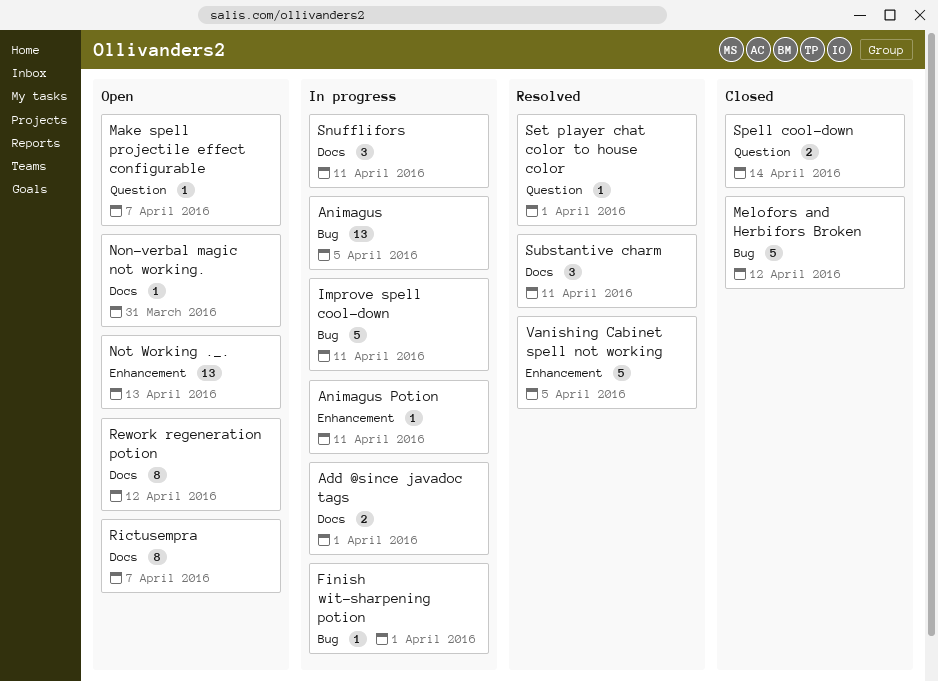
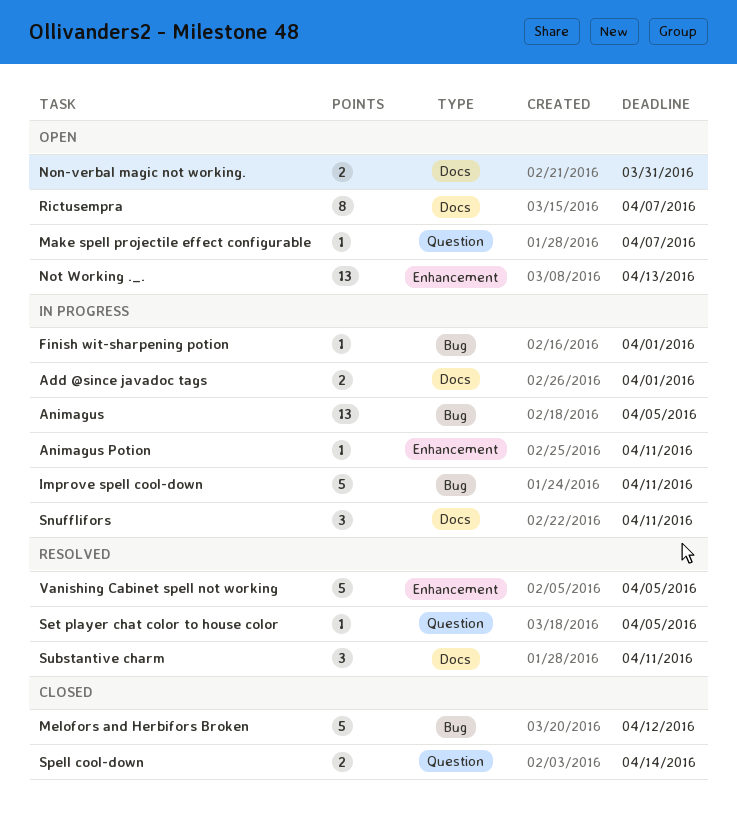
Non-verbal magic not working., estimate: 1 -> 2
Rework regeneration potion: present -> none
Set player chat color to house color, due: Apr 1 -> Apr 5

